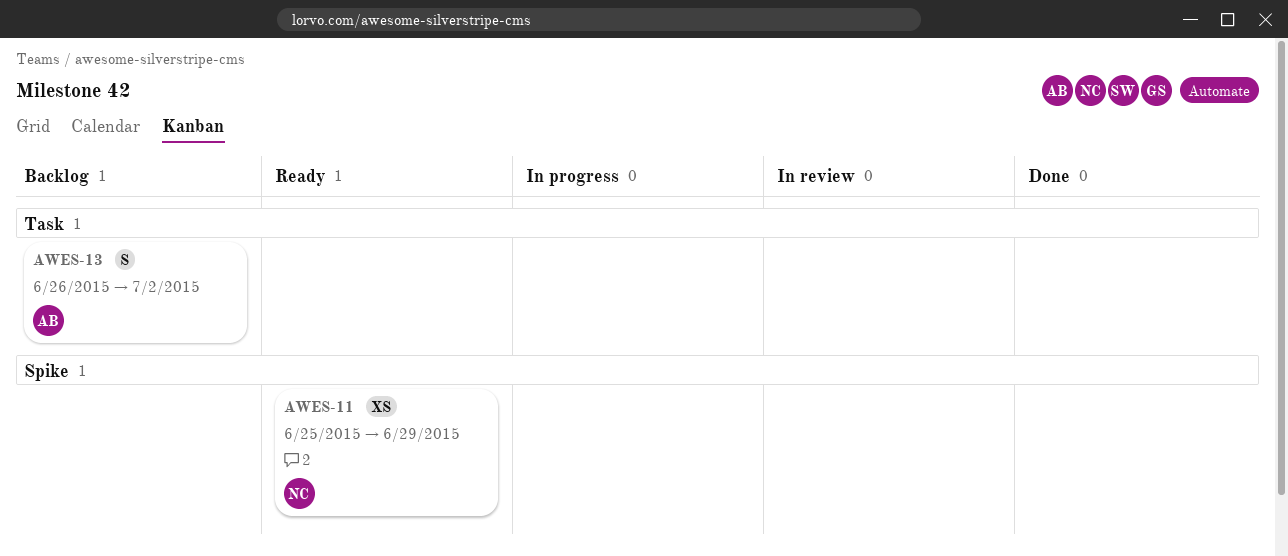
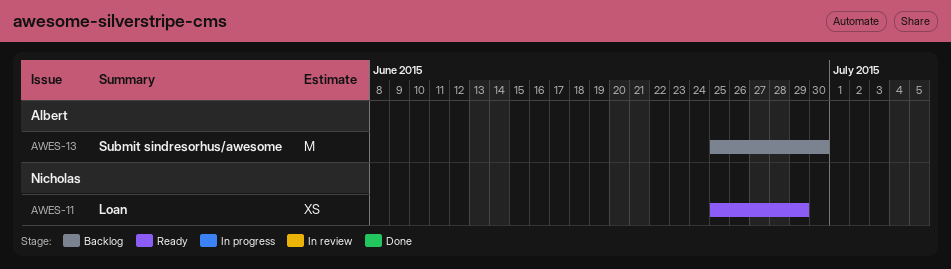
AWES-13, estimate: S -> M
AWES-13, start: Jun 26 -> Jun 25
AWES-13, due: Jul 2 -> Jun 30

